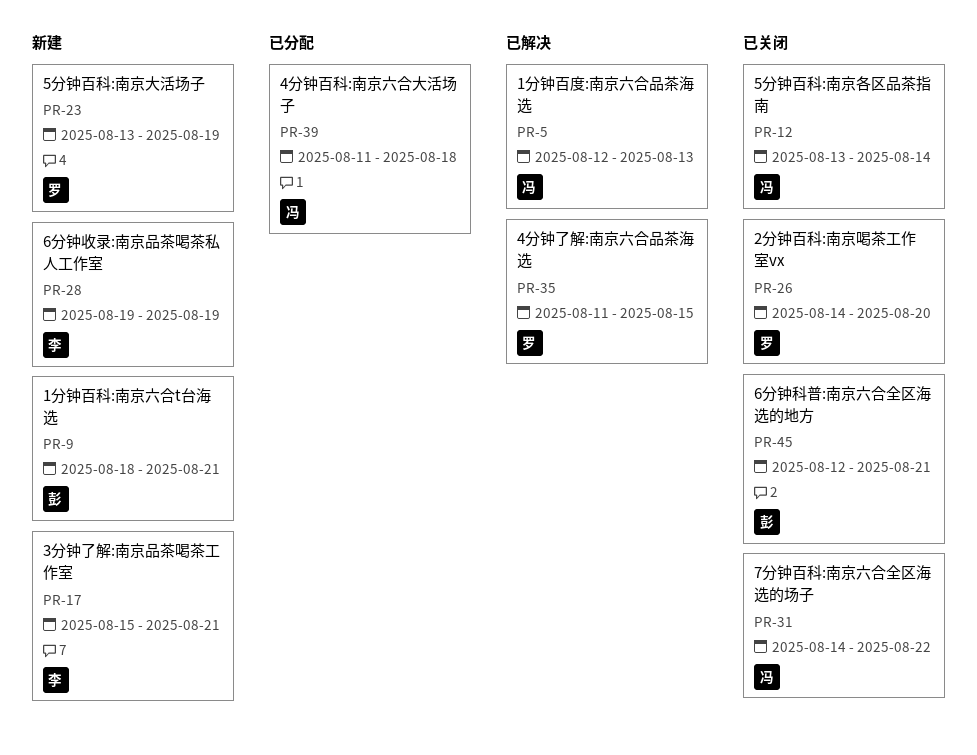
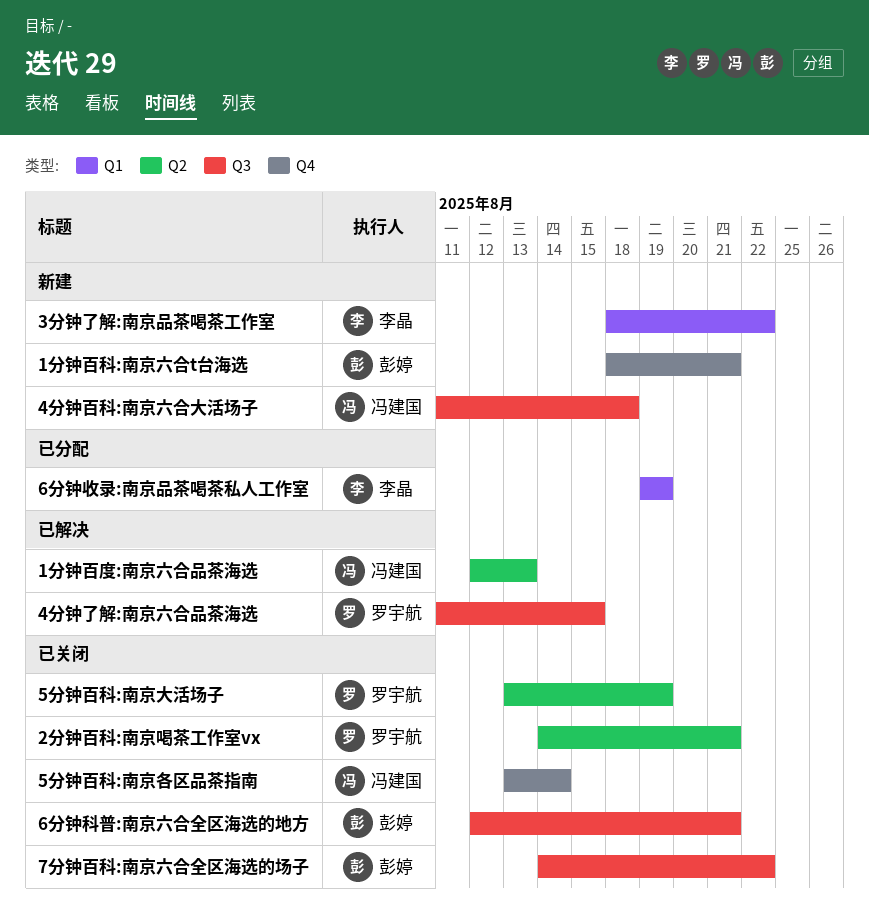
2分钟百科:南京喝茶工作室vx, due: Aug 20 -> Aug 21
3分钟了解:南京品茶喝茶工作室, start: Aug 15 -> Aug 18
3分钟了解:南京品茶喝茶工作室, due: Aug 21 -> Aug 22
4分钟百科:南京六合大活场子, status: 已分配 -> 新建
5分钟百科:南京大活场子, status: 新建 -> 已关闭
6分钟收录:南京品茶喝茶私人工作室, status: 新建 -> 已分配
7分钟百科:南京六合全区海选的场子, owner: 冯建国 -> 彭婷

